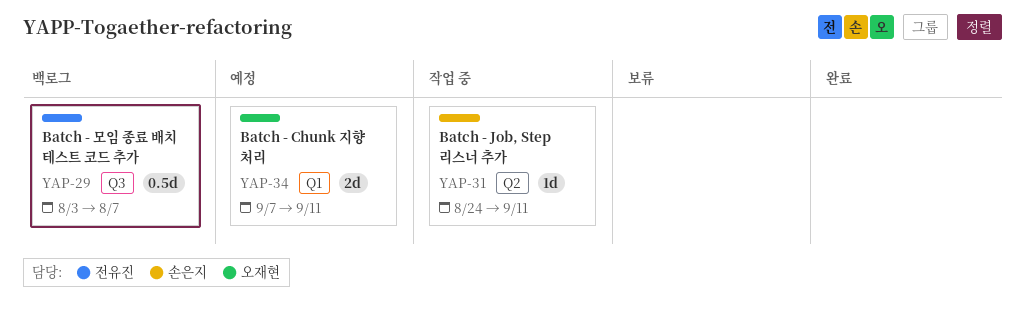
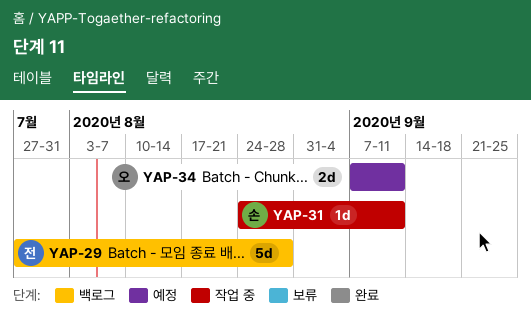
YAP-29, estimate: 0.5d -> 5d
YAP-29, start: Aug 3 -> Jul 27
YAP-29, due: Aug 7 -> Aug 28

